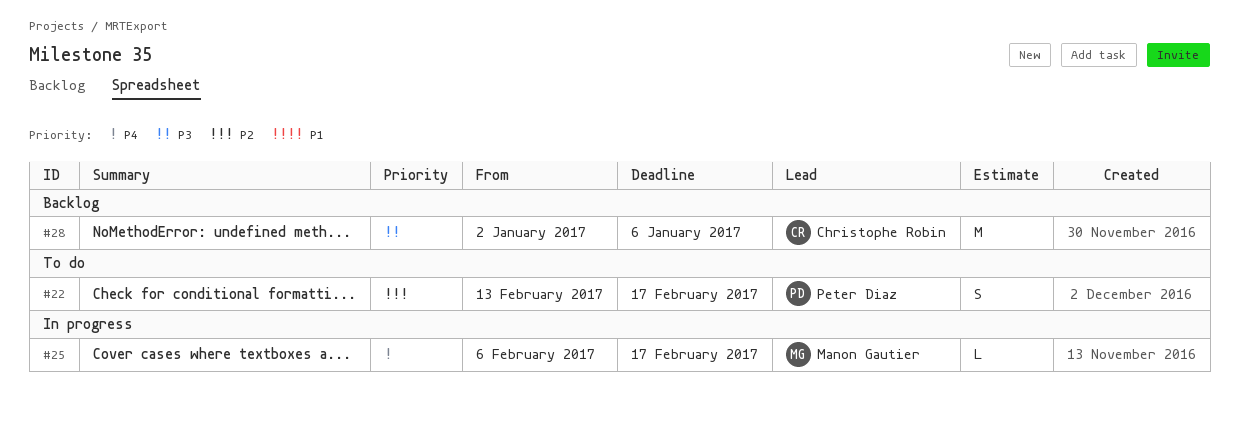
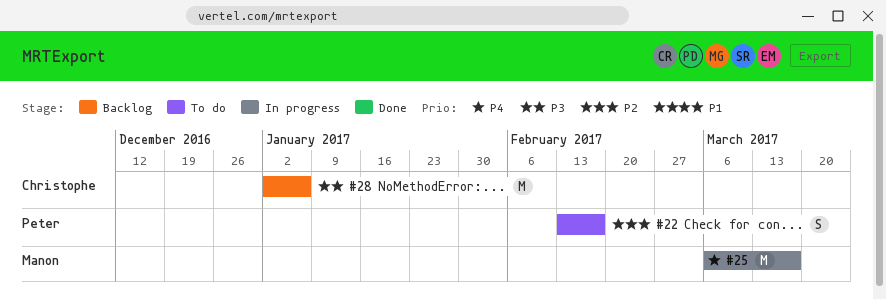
#25, estimate: L -> M
#25, start: Feb 6 -> Mar 6
#25, due: Feb 17 -> Mar 17

